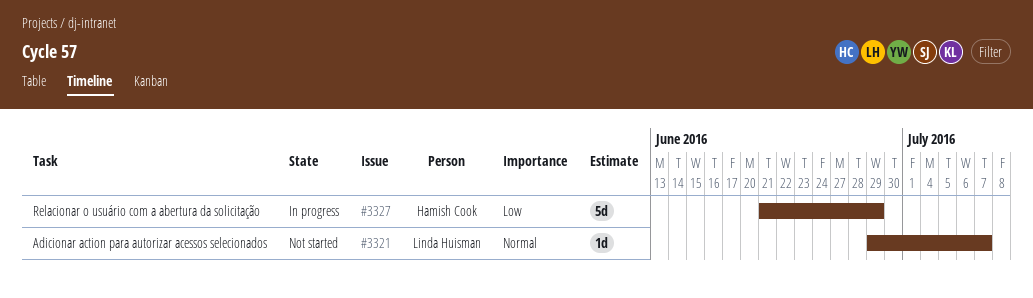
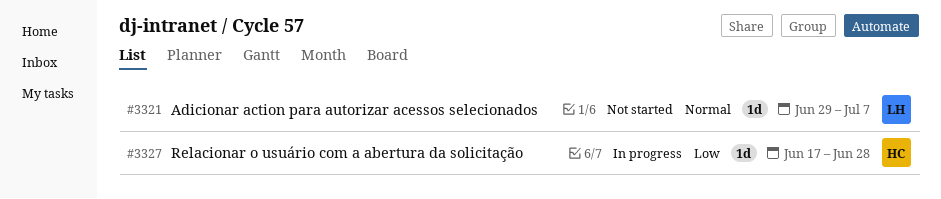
#3327, estimate: 5d -> 1d
#3327, start: Jun 21 -> Jun 17
#3327, due: Jun 29 -> Jun 28

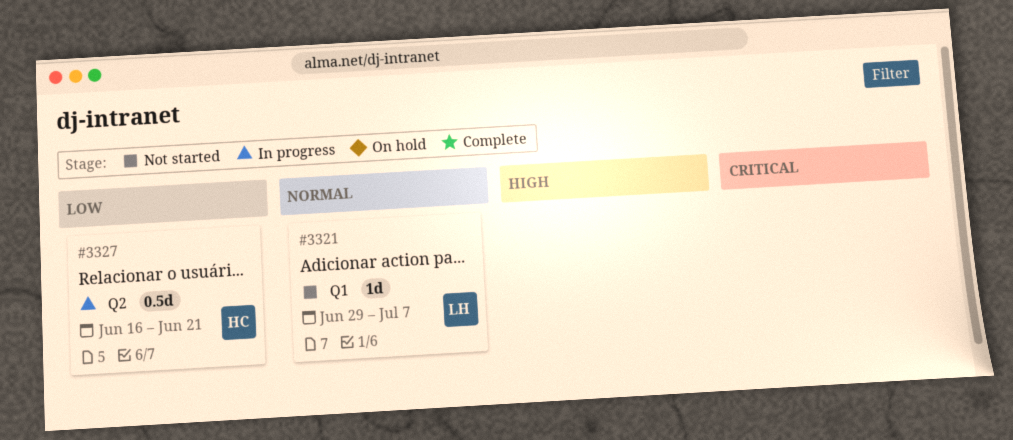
#3327, estimate: 1d -> 0.5d
#3327, start: Jun 17 -> Jun 16
#3327, due: Jun 28 -> Jun 21

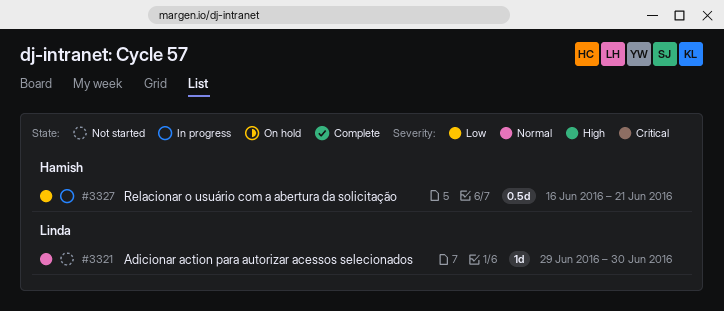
#3321, due: Jul 7 -> Jun 30

